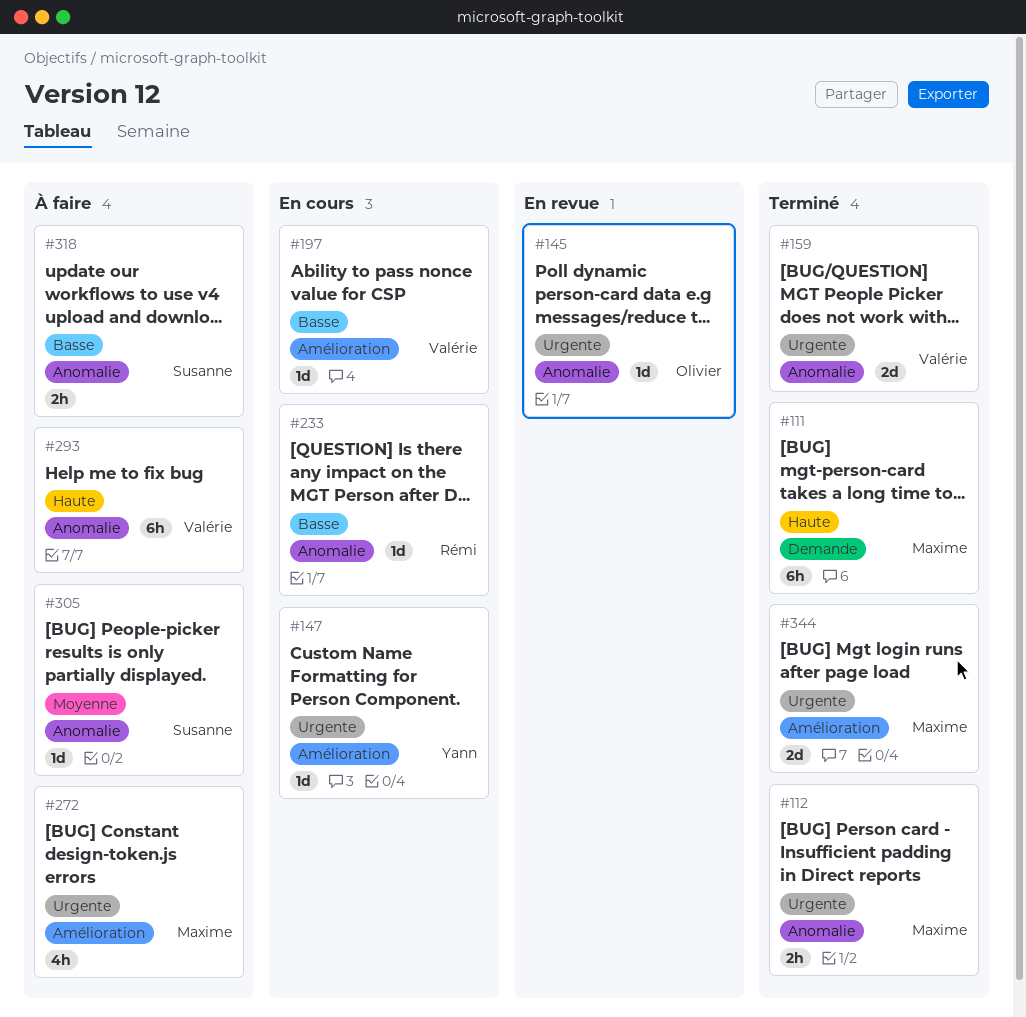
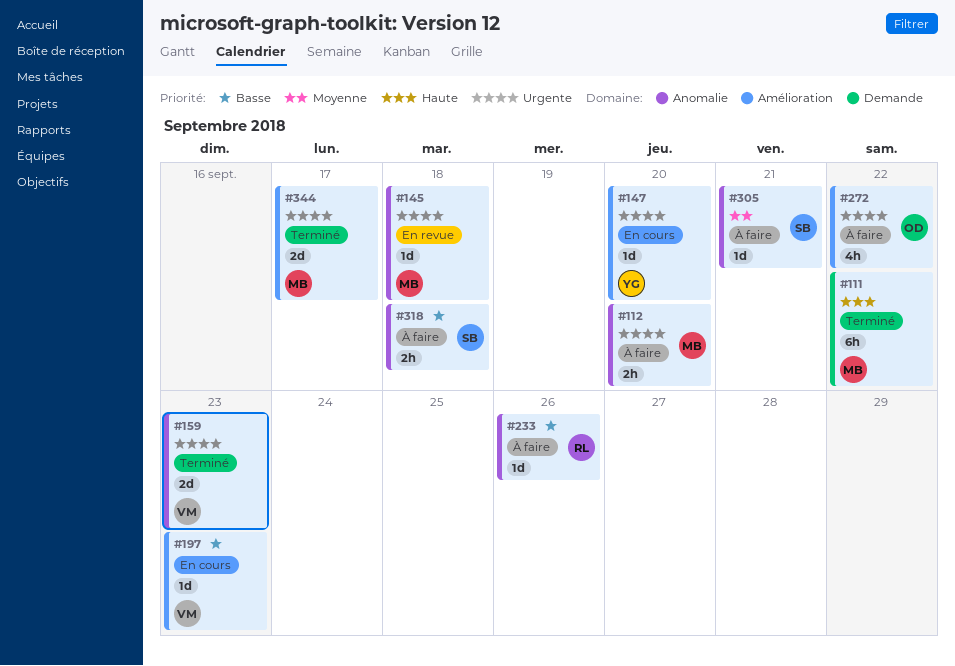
#112, status: Terminé -> À faire
#145, owner: Olivier -> Maxime
#233, status: En cours -> À faire
#272, owner: Maxime -> Olivier
#293: present -> none

